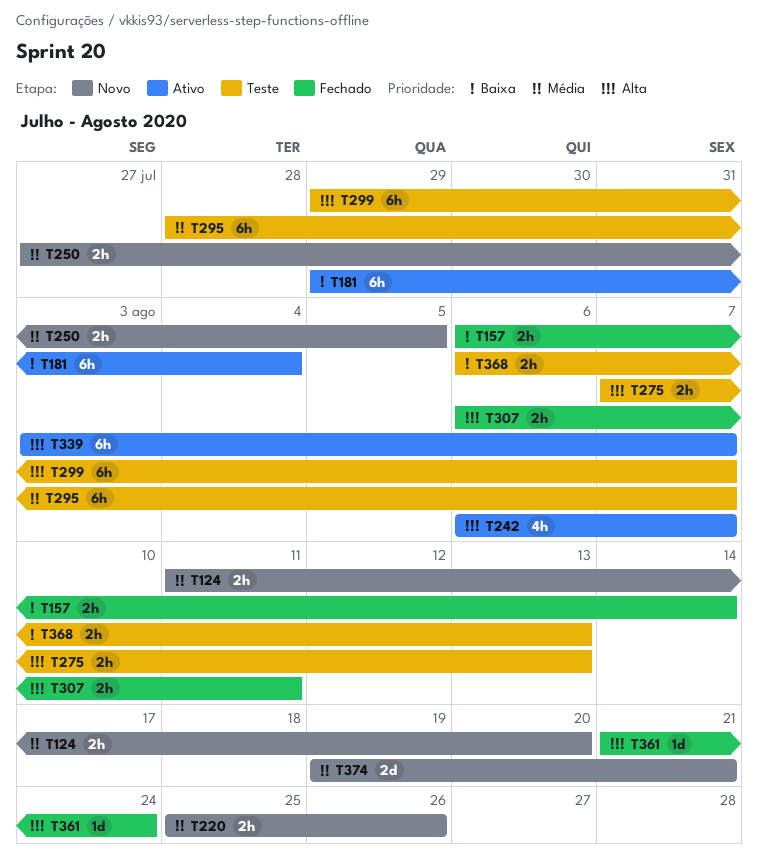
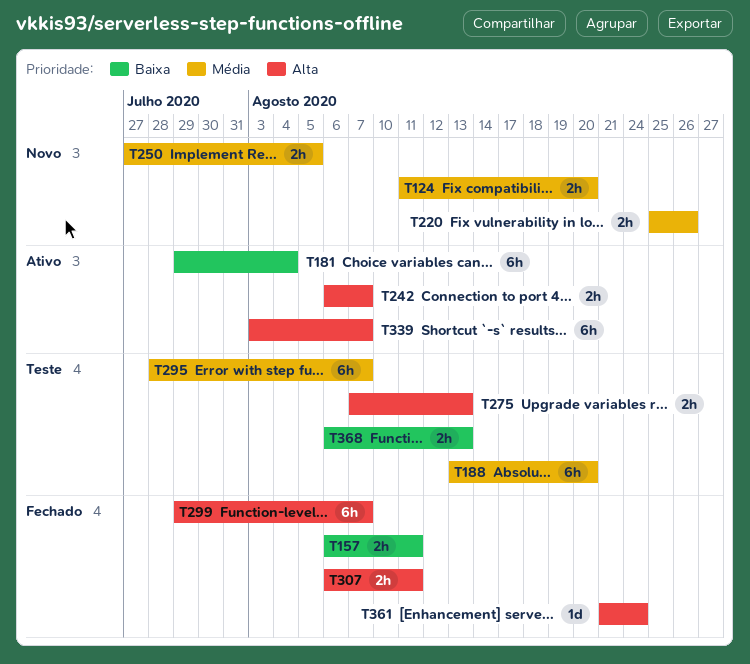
T157, due: Aug 14 -> Aug 11
T188: none -> present
T242, estimate: 4h -> 2h
T299, status: Teste -> Fechado
T374: present -> none

